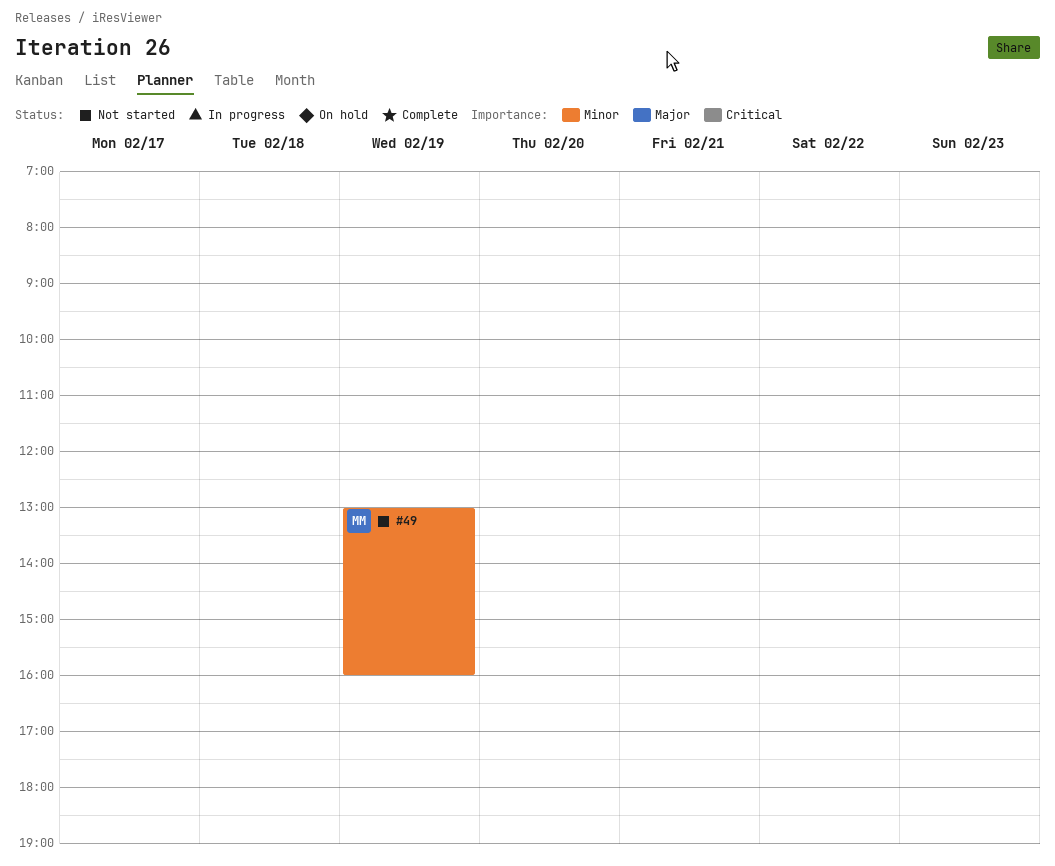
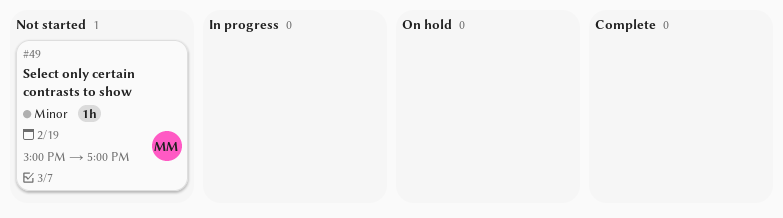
#49, begins: 13:00 -> 15:00
#49, ends: 16:00 -> 17:00

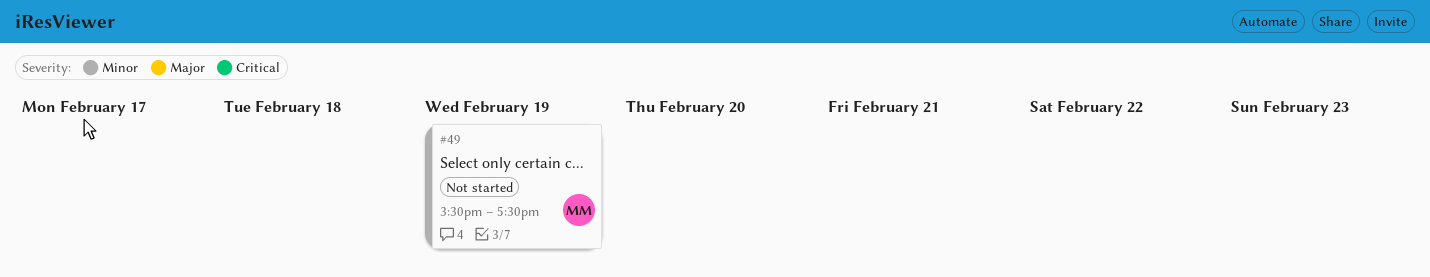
#49, begins: 15:00 -> 15:30
#49, ends: 17:00 -> 17:30

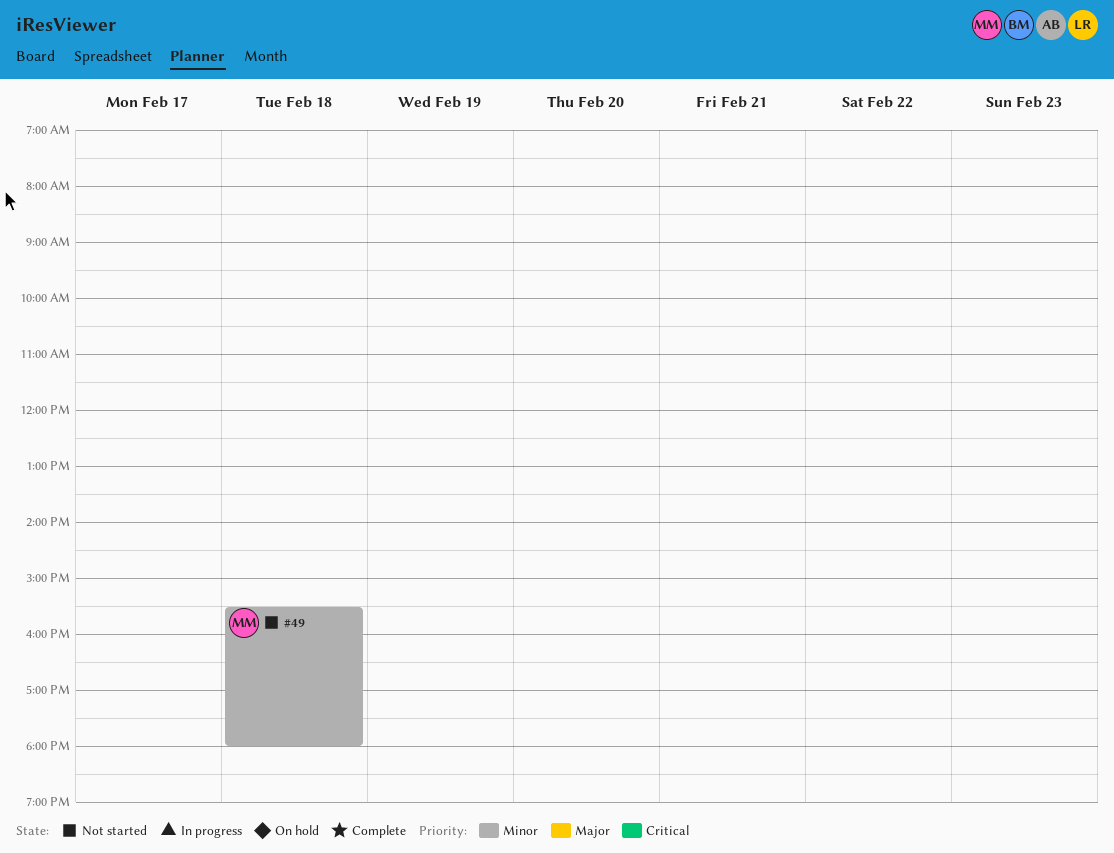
#49, day: Feb 19 -> Feb 18
#49, ends: 17:30 -> 18:00

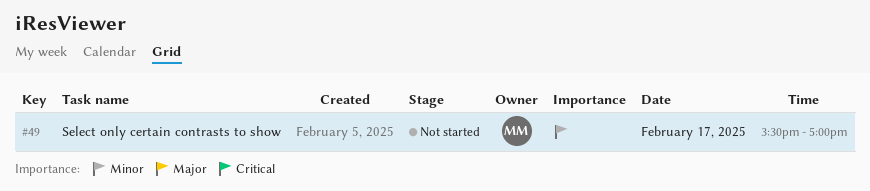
#49, day: Feb 18 -> Feb 17
#49, ends: 18:00 -> 17:00

